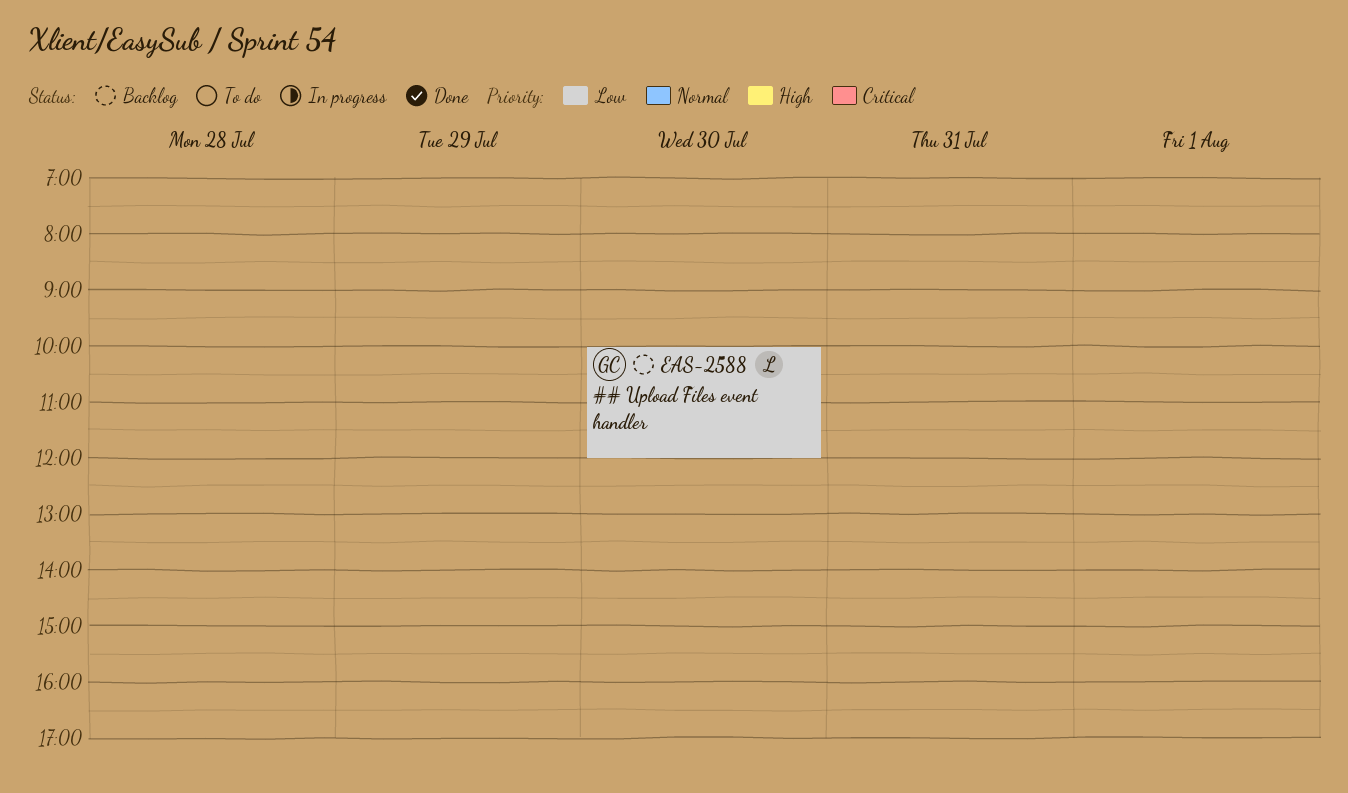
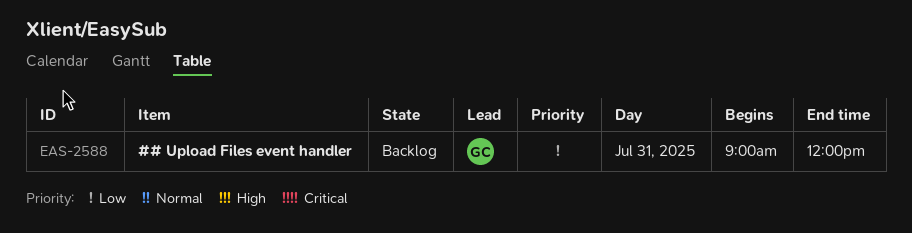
EAS-2588, day: Jul 30 -> Jul 31
EAS-2588, begins: 10:00 -> 09:00

